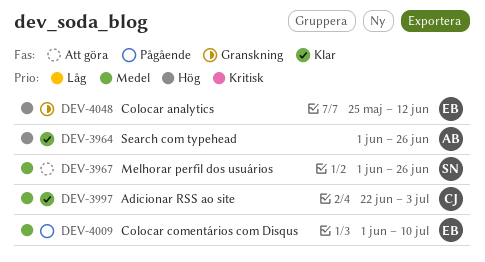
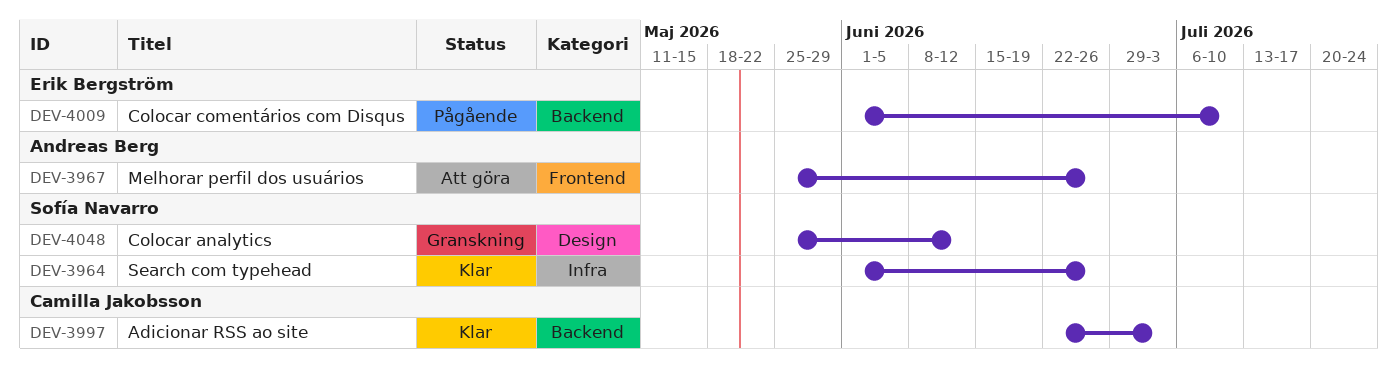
DEV-3964, owner: Andreas Berg -> Sofía Navarro
DEV-3967, owner: Sofía Navarro -> Andreas Berg
DEV-3967, start: Jun 1 -> May 25
DEV-4048, owner: Erik Bergström -> Sofía Navarro

